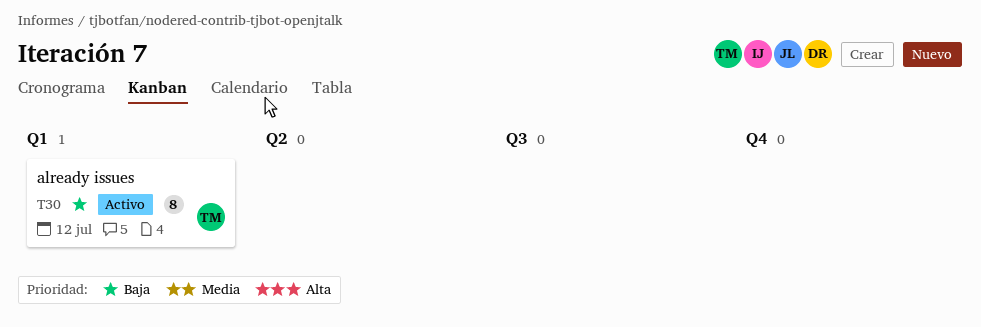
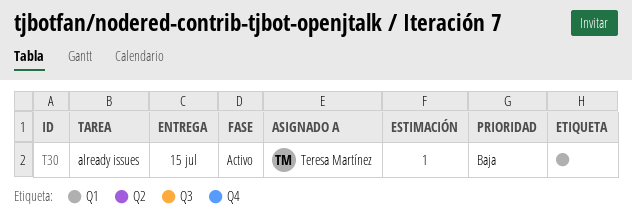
T30, estimate: 8 -> 1
T30, due: Jul 12 -> Jul 15

